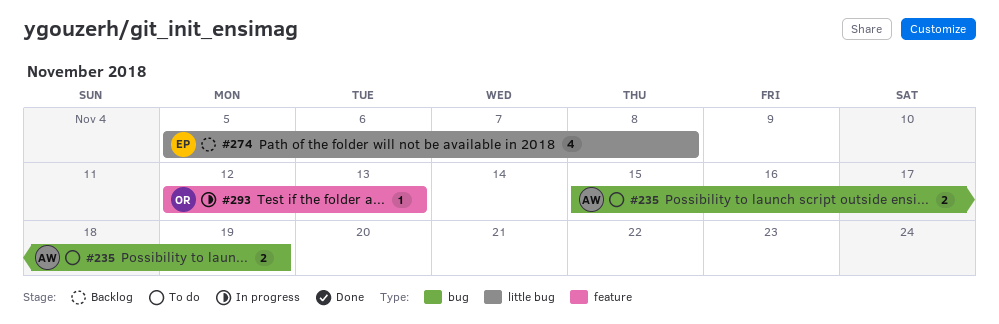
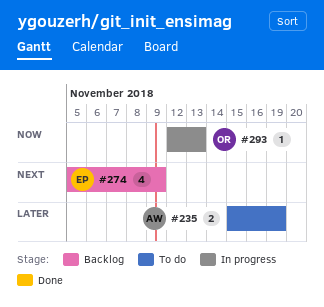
#274, due: Nov 8 -> Nov 9

